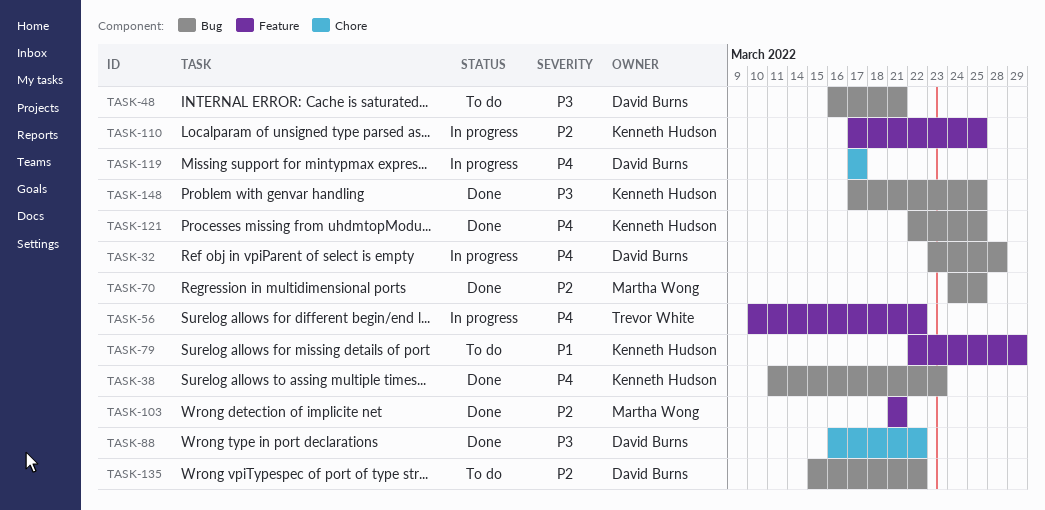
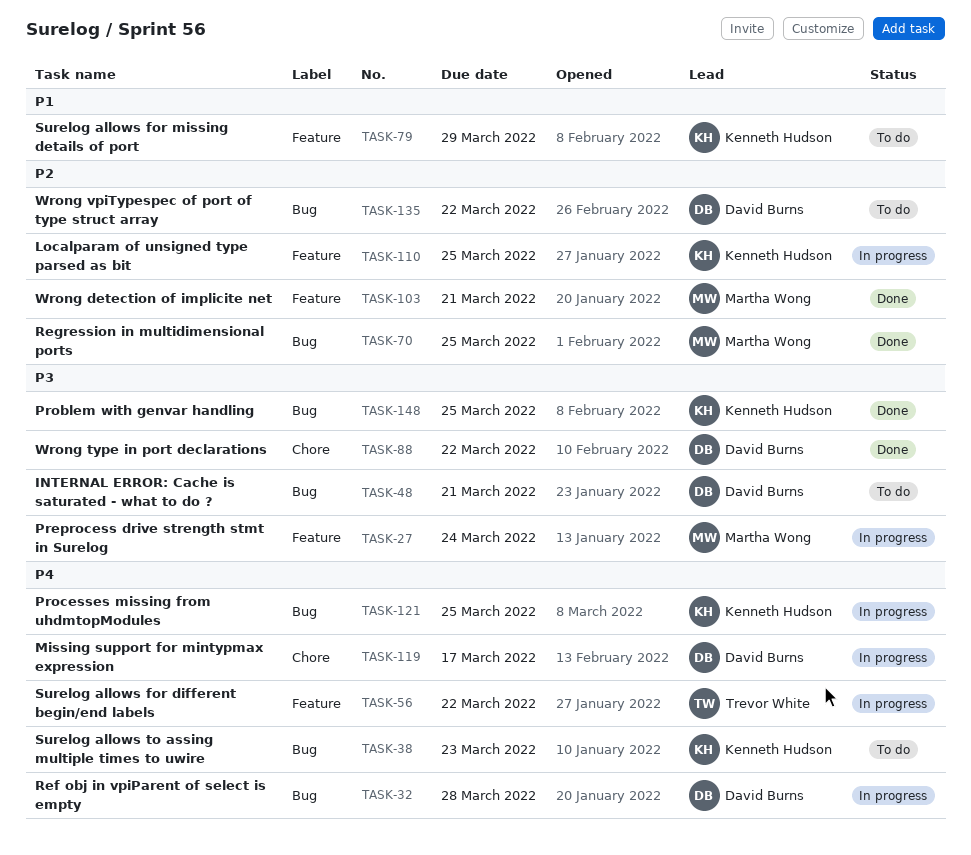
TASK-27: none -> present
TASK-38, status: Done -> To do
TASK-121, status: Done -> In progress

